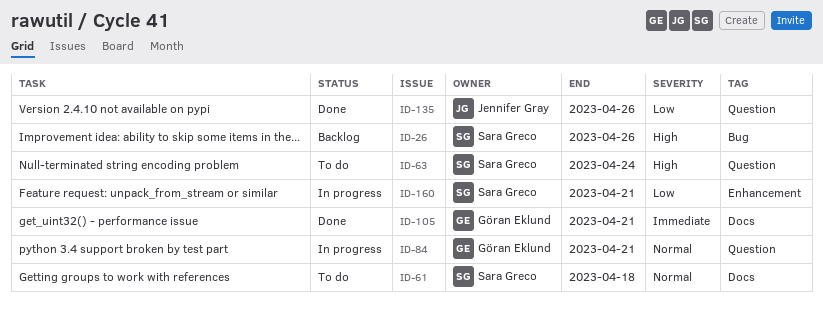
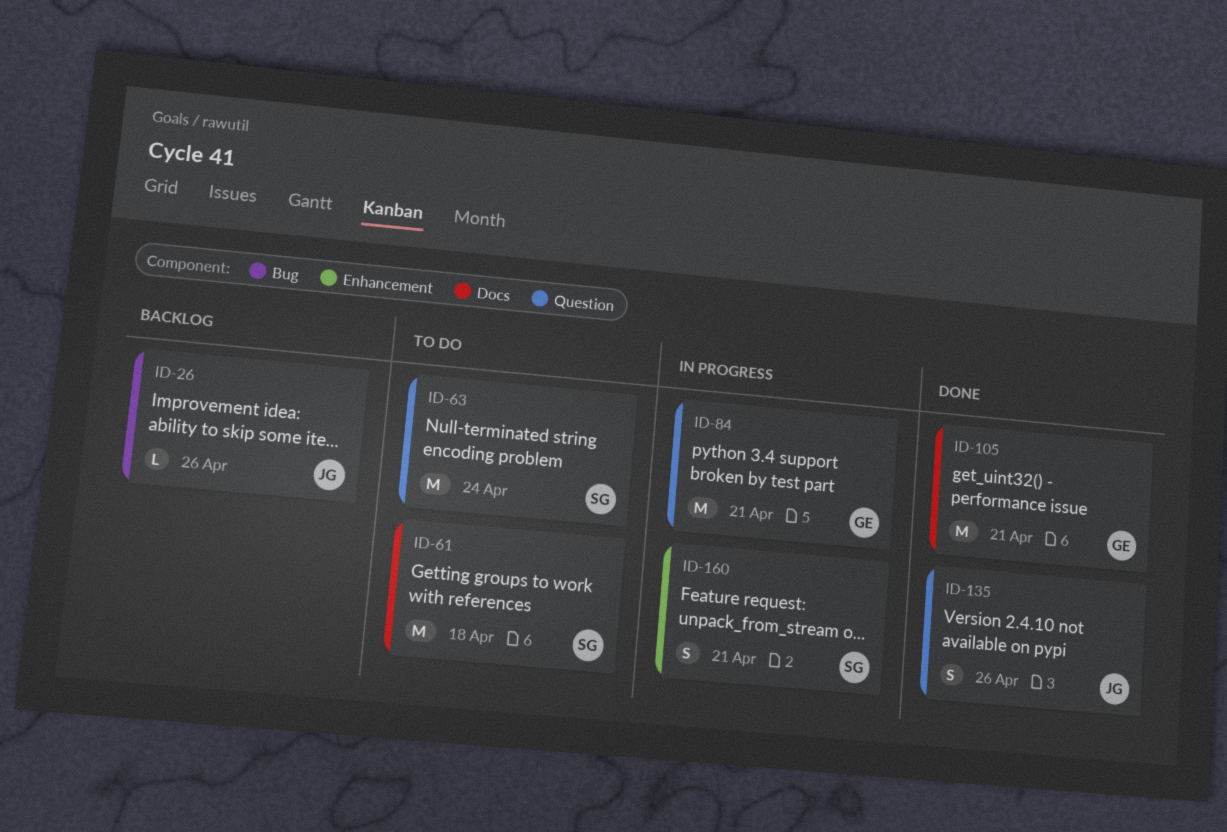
ID-26, owner: Sara Greco -> Jennifer Gray

